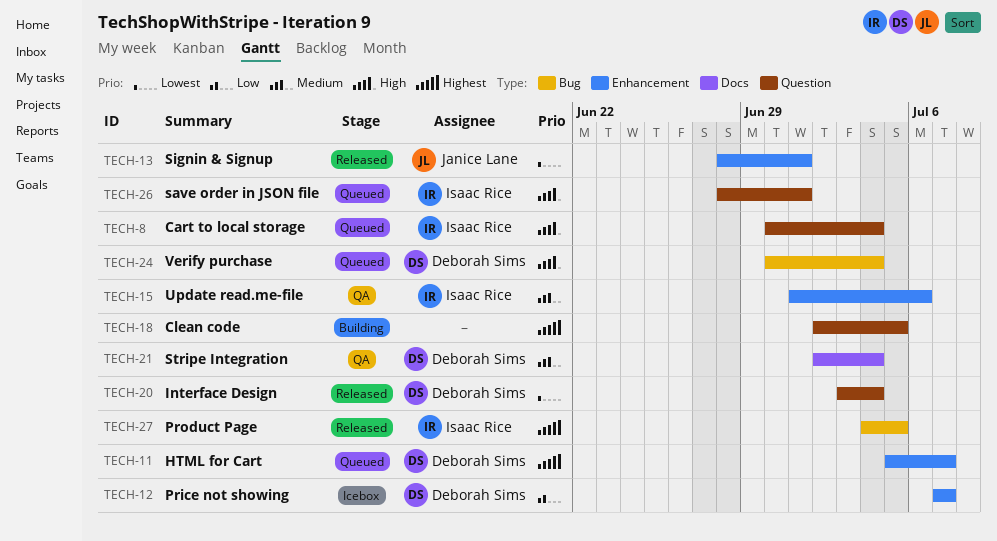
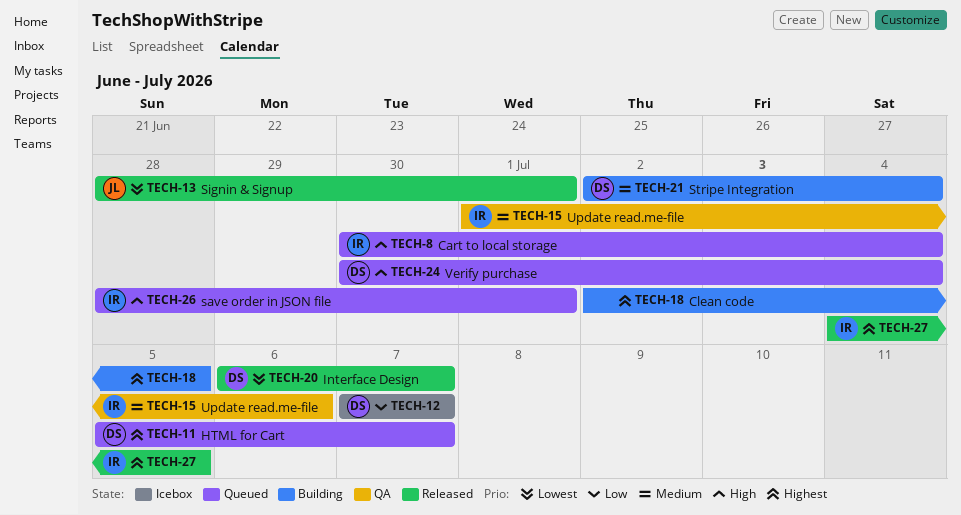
TECH-20, start: Jul 3 -> Jul 6
TECH-20, due: Jul 4 -> Jul 7
TECH-21, status: QA -> Building

